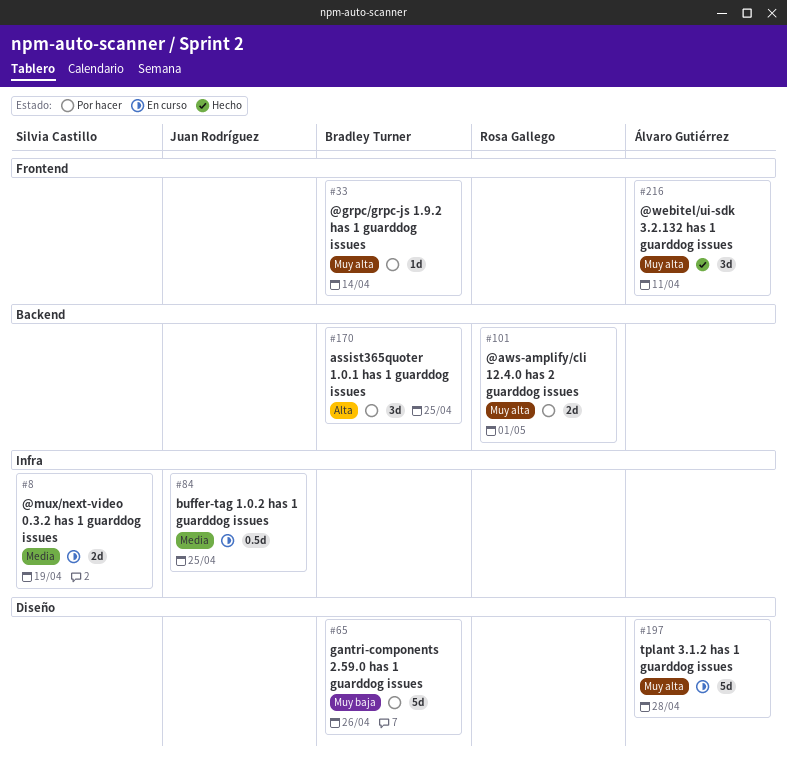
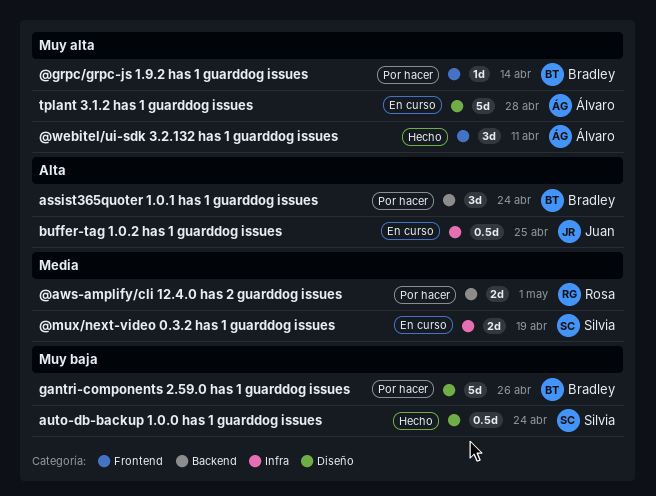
@aws-amplify/cli 12.4.0 has 2 guarddog issues, priority: Muy alta -> Media
assist365quoter 1.0.1 has 1 guarddog issues, due: Apr 25 -> Apr 24
auto-db-backup 1.0.0 has 1 guarddog issues: none -> present
buffer-tag 1.0.2 has 1 guarddog issues, priority: Media -> Alta

